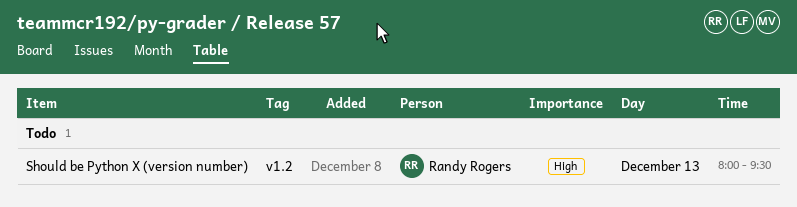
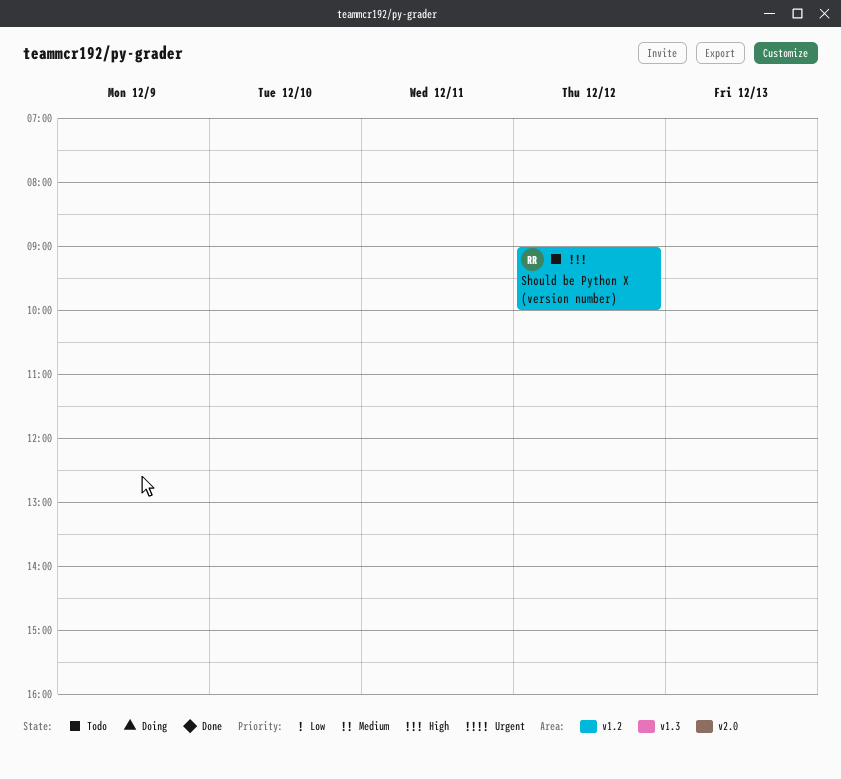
Should be Python X (version number), day: Dec 13 -> Dec 12
Should be Python X (version number), begins: 08:00 -> 09:00
Should be Python X (version number), ends: 09:30 -> 10:00

